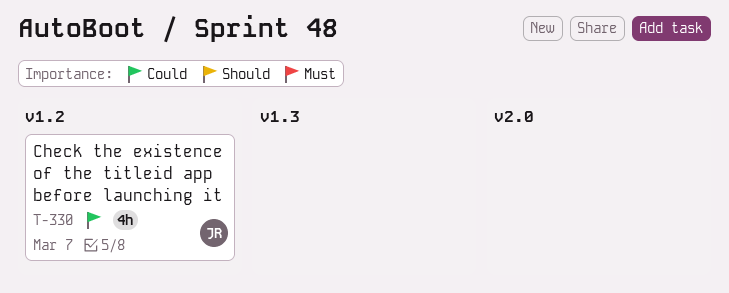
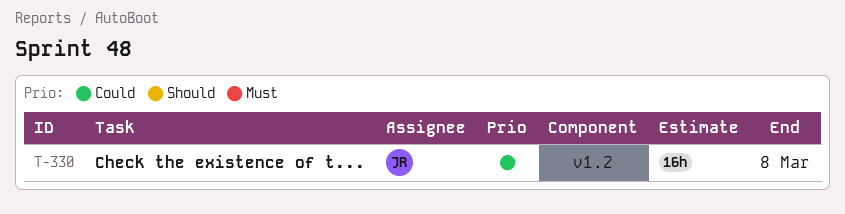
T-330, estimate: 4h -> 16h
T-330, due: Mar 7 -> Mar 8

